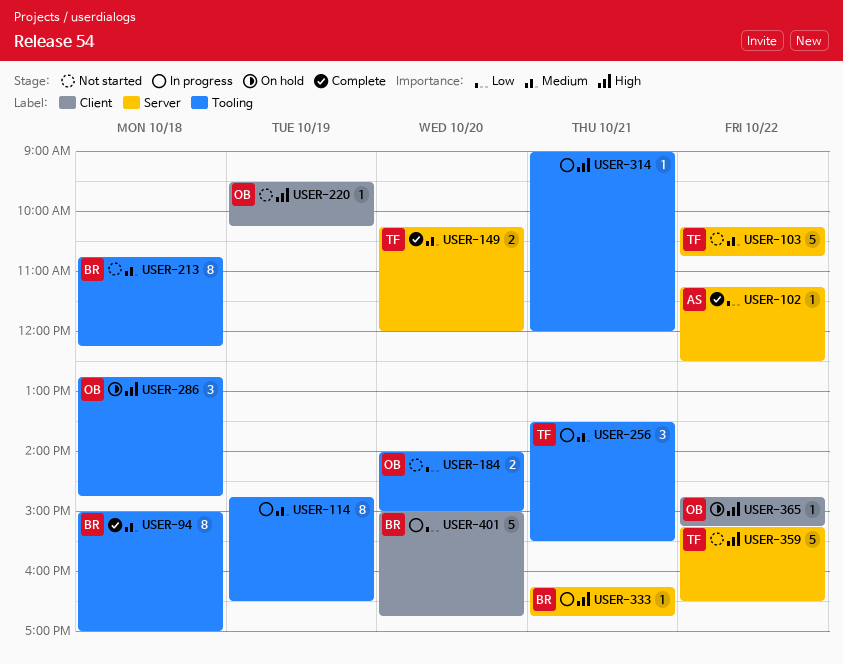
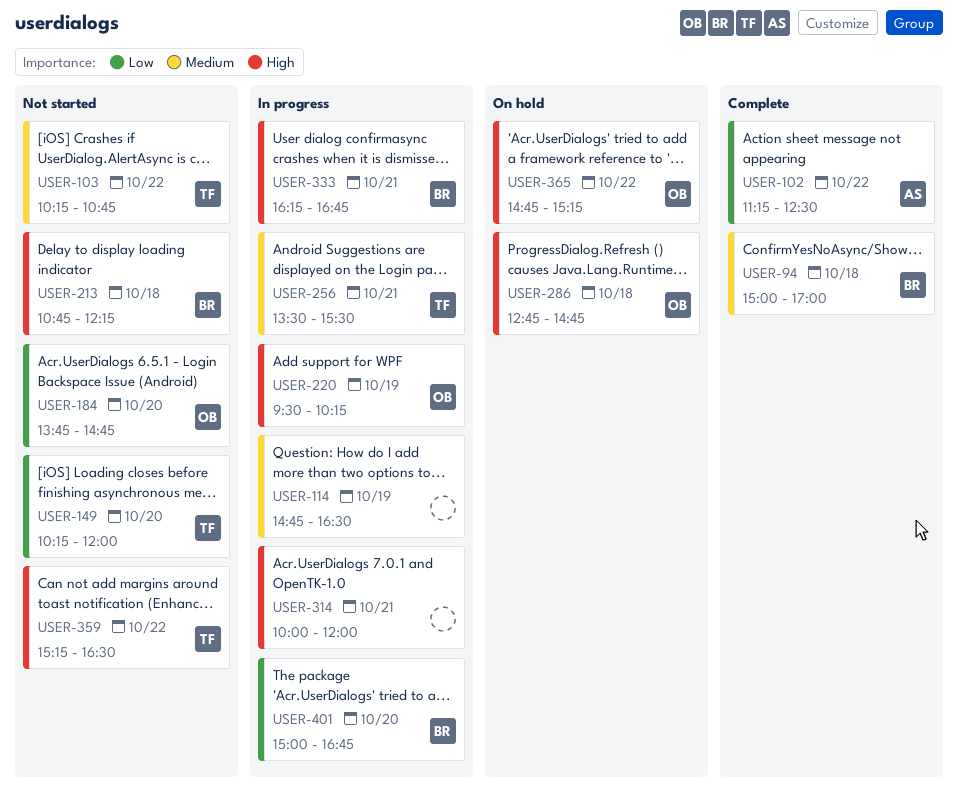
USER-149, status: Complete -> Not started
USER-149, priority: Medium -> Low
USER-184, begins: 14:00 -> 13:45
USER-184, ends: 15:00 -> 14:45
USER-213, priority: Medium -> High
USER-220, status: Not started -> In progress
USER-314, begins: 09:00 -> 10:00

